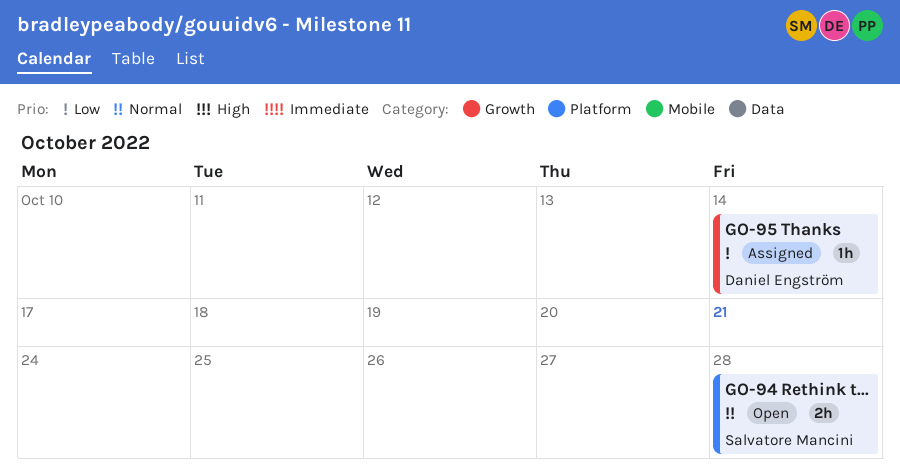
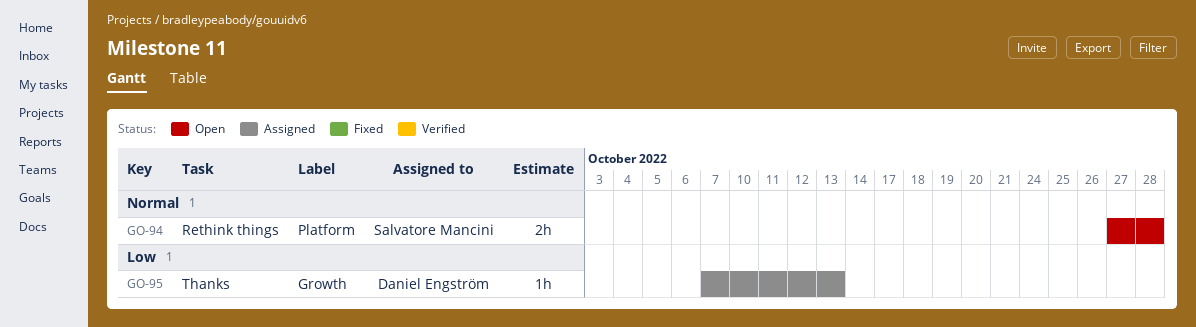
GO-95, due: Oct 14 -> Oct 13

